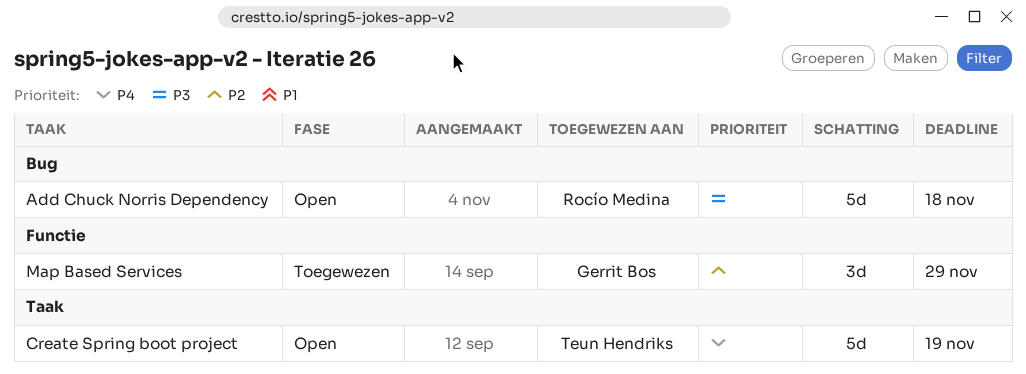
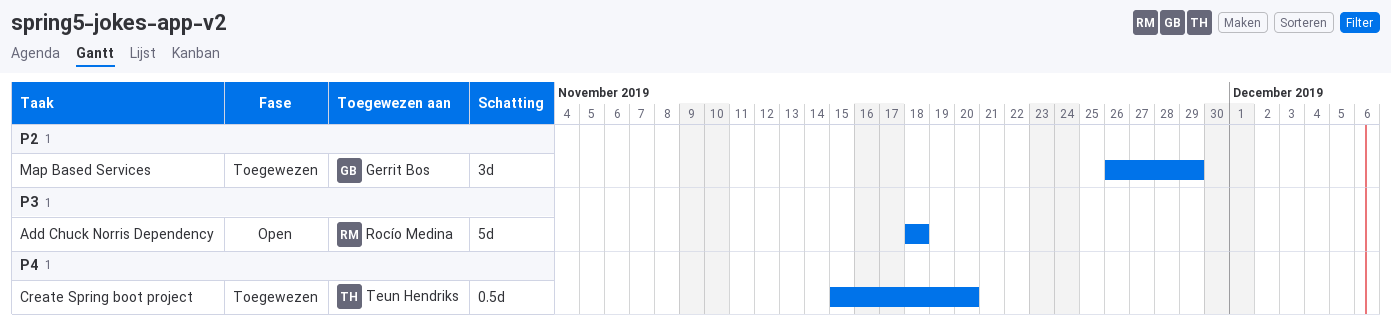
Create Spring boot project, status: Open -> Toegewezen
Create Spring boot project, estimate: 5d -> 0.5d
Create Spring boot project, due: Nov 19 -> Nov 20

